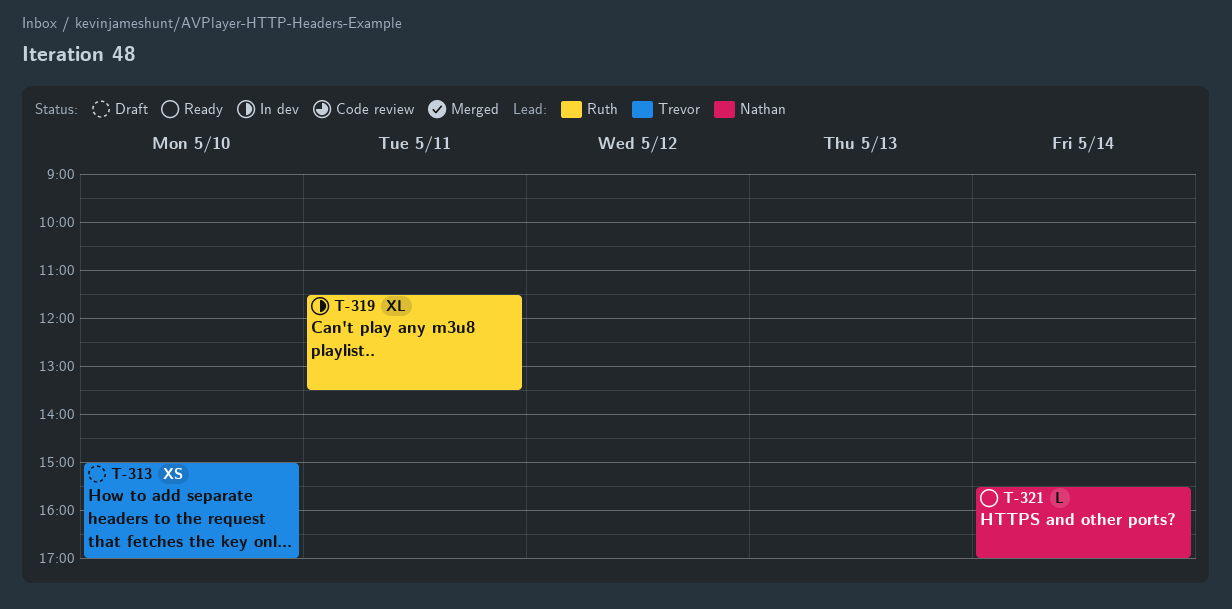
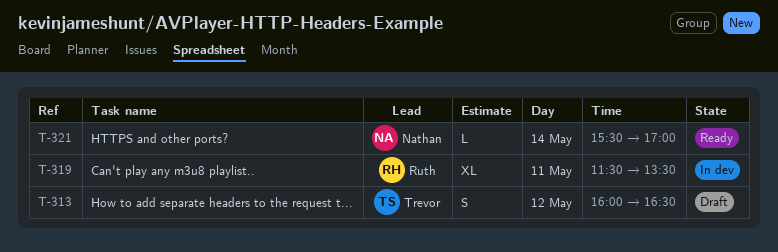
T-313, estimate: XS -> S
T-313, day: May 10 -> May 12
T-313, begins: 15:00 -> 16:00
T-313, ends: 17:00 -> 16:30

